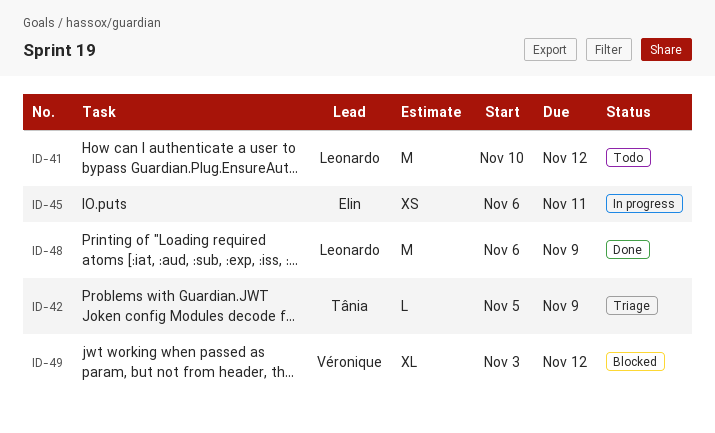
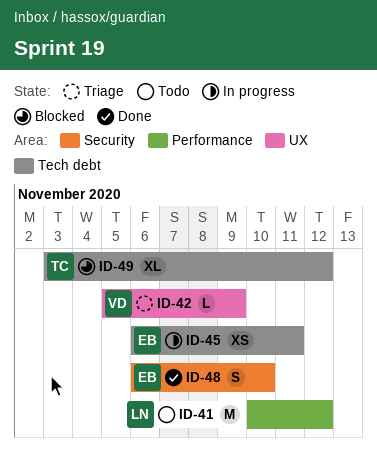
ID-42, owner: Tânia -> Véronique
ID-48, owner: Leonardo -> Elin
ID-48, estimate: M -> S
ID-48, due: Nov 9 -> Nov 10
ID-49, owner: Véronique -> Tânia

